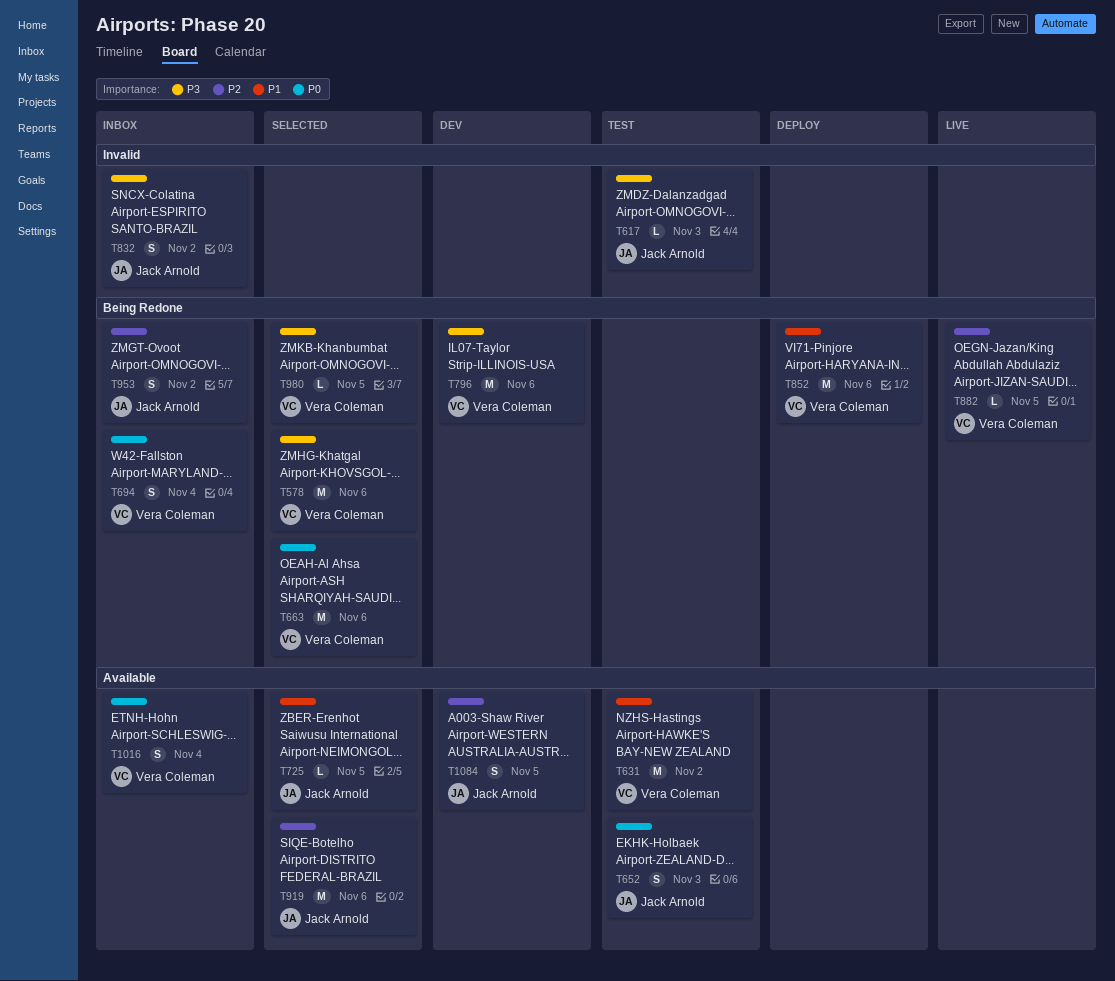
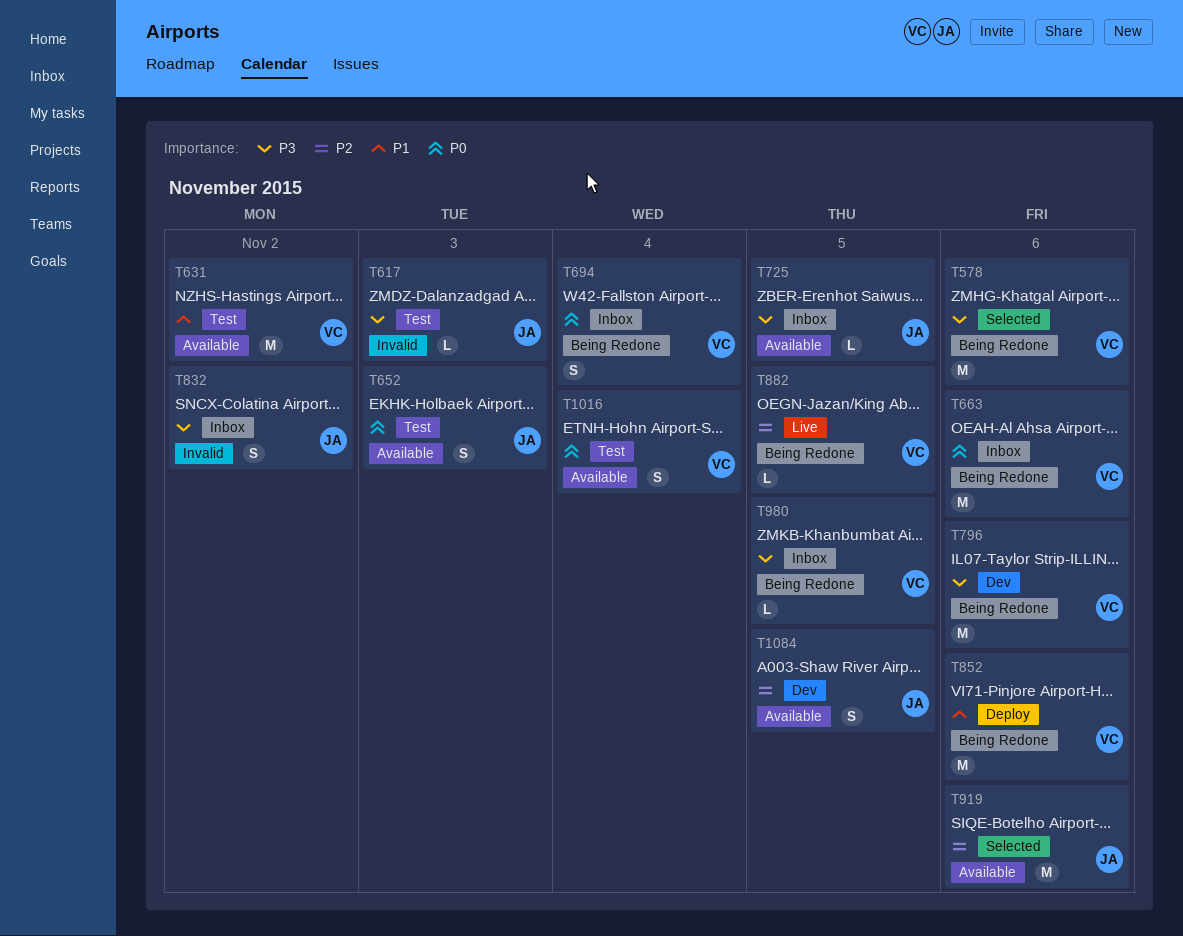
T663, status: Selected -> Inbox
T725, status: Selected -> Inbox
T725, priority: P1 -> P3
T953: present -> none
T980, status: Selected -> Inbox
T1016, status: Inbox -> Test

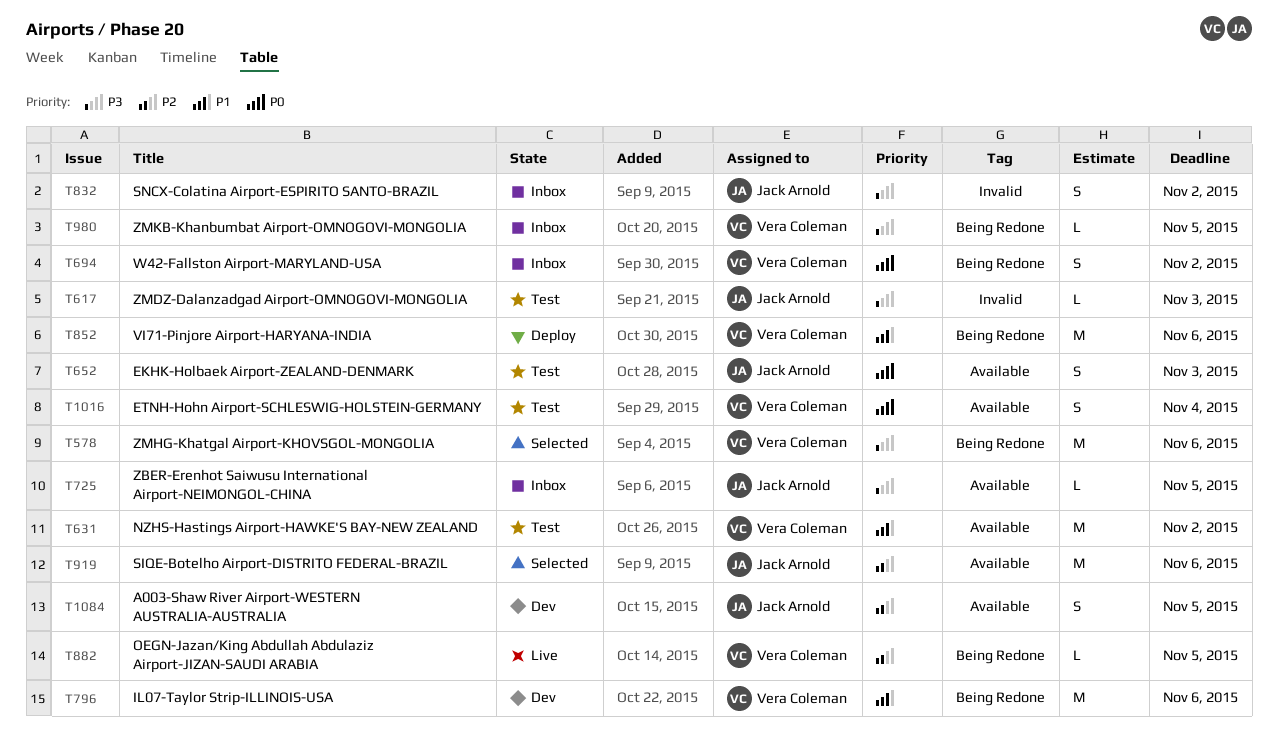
T663: present -> none
T694, due: Nov 4 -> Nov 2
T796, priority: P3 -> P1

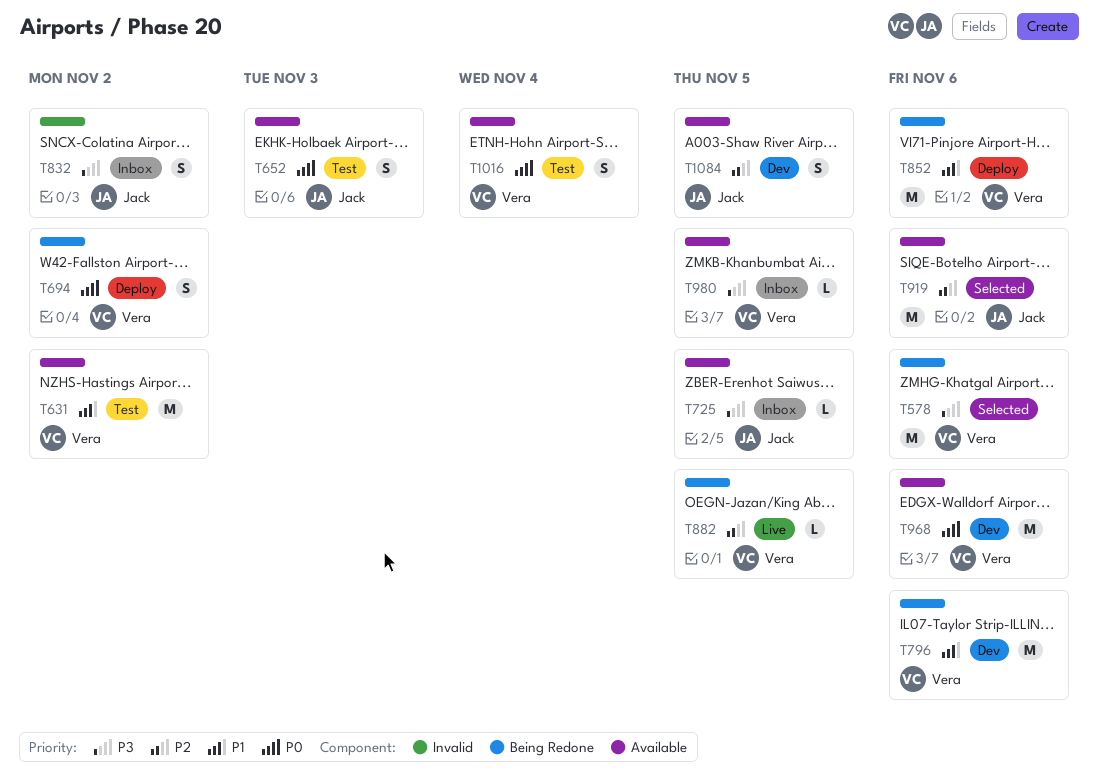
T617: present -> none
T694, status: Inbox -> Deploy
T968: none -> present
T980, label: Being Redone -> Available

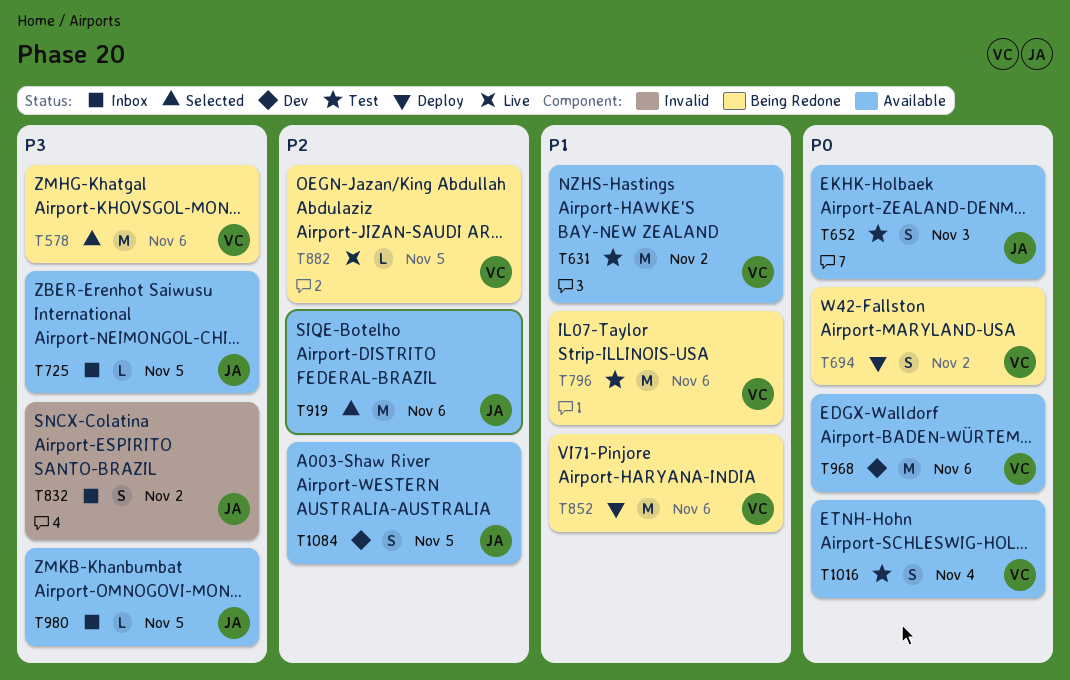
T796, status: Dev -> Test
T980, owner: Vera -> Jack

